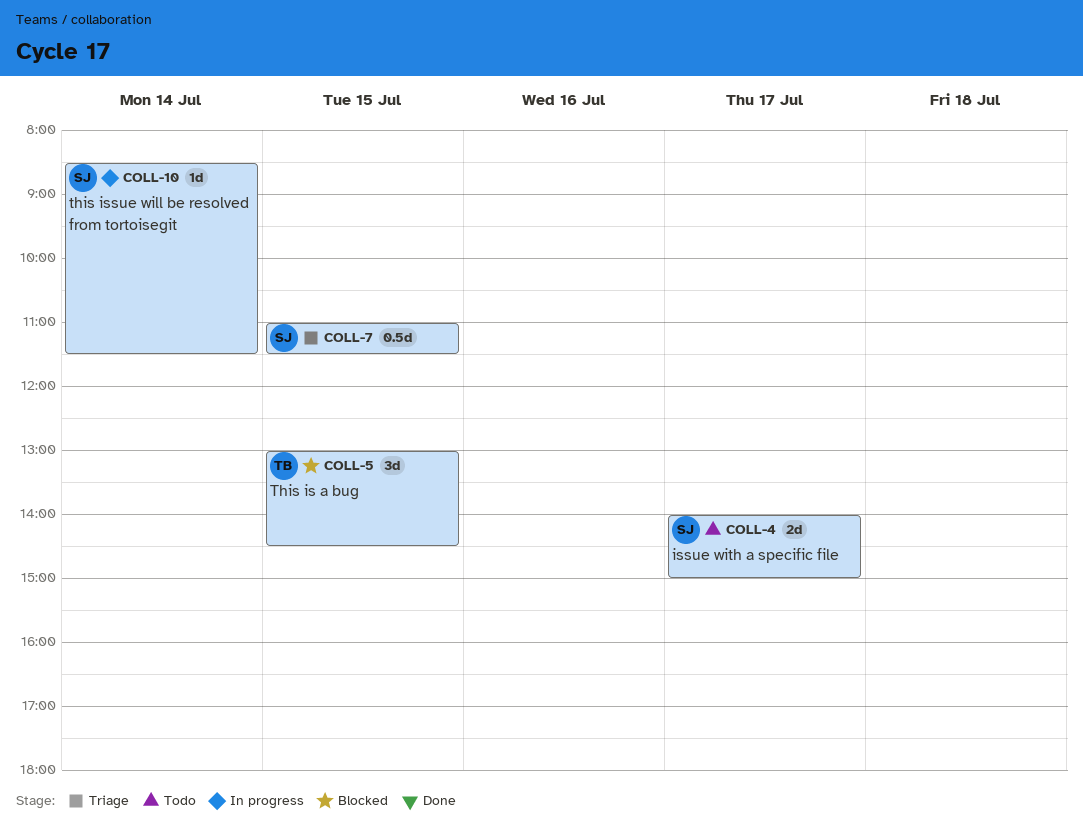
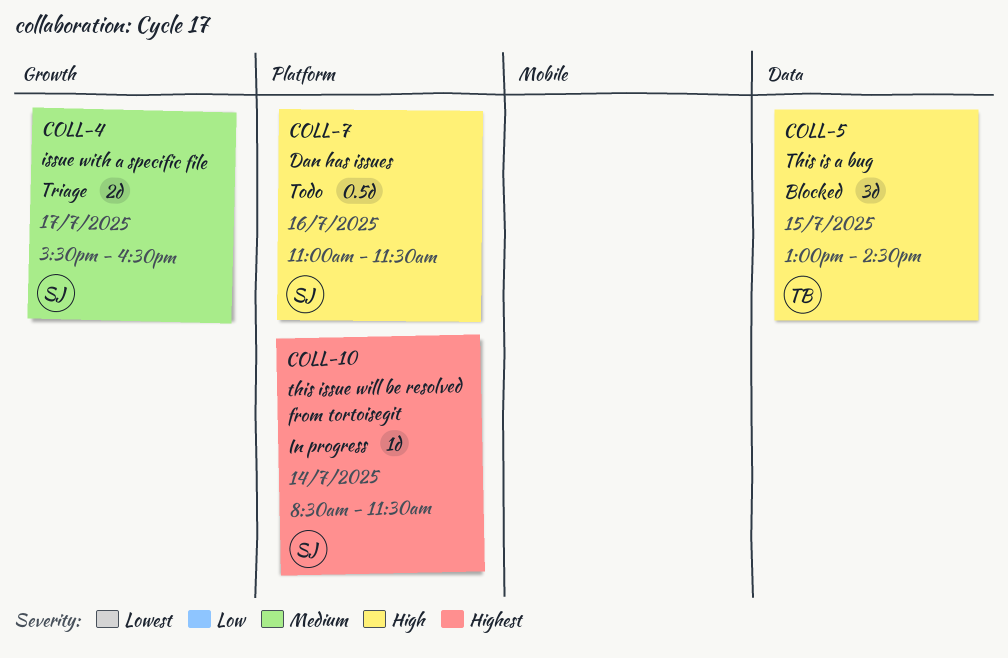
COLL-4, status: Todo -> Triage
COLL-4, begins: 14:00 -> 15:30
COLL-4, ends: 15:00 -> 16:30
COLL-7, status: Triage -> Todo
COLL-7, day: Jul 15 -> Jul 16

